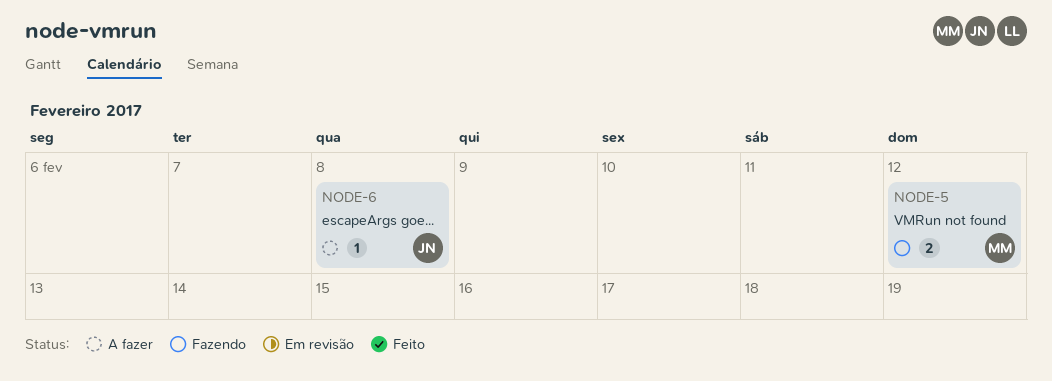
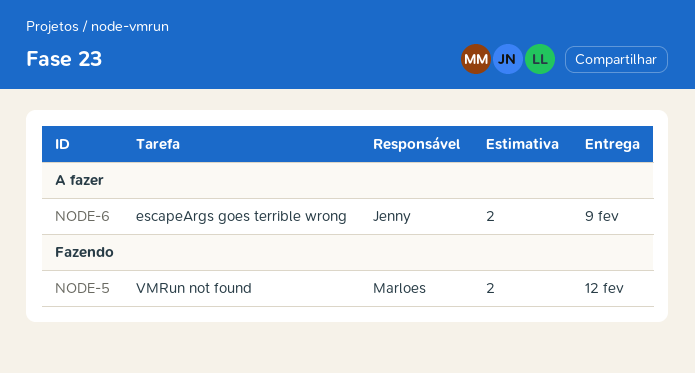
NODE-6, estimate: 1 -> 2
NODE-6, due: Feb 8 -> Feb 9

